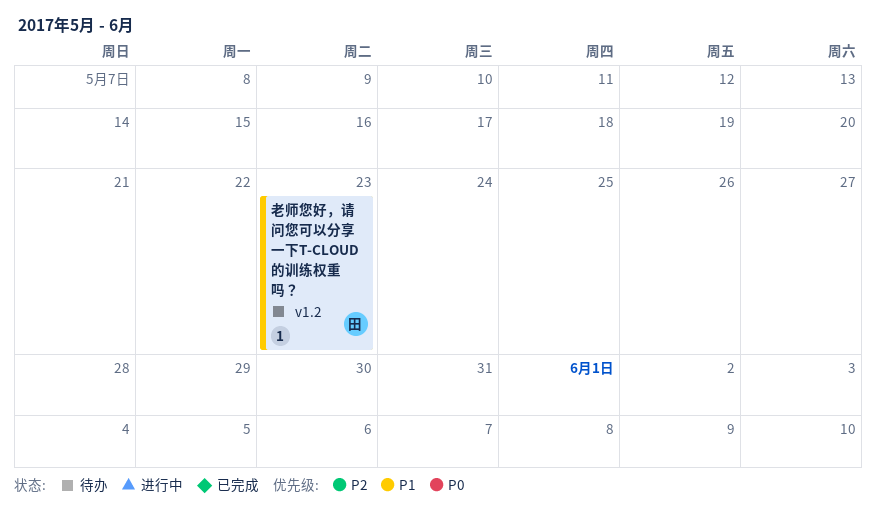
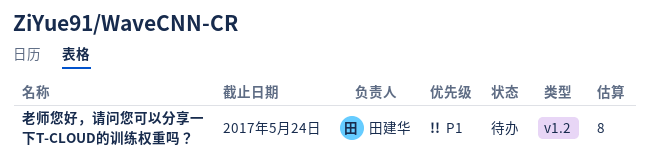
老师您好，请问您可以分享一下T-CLOUD的训练权重吗？, estimate: 1 -> 8
老师您好，请问您可以分享一下T-CLOUD的训练权重吗？, due: May 23 -> May 24

